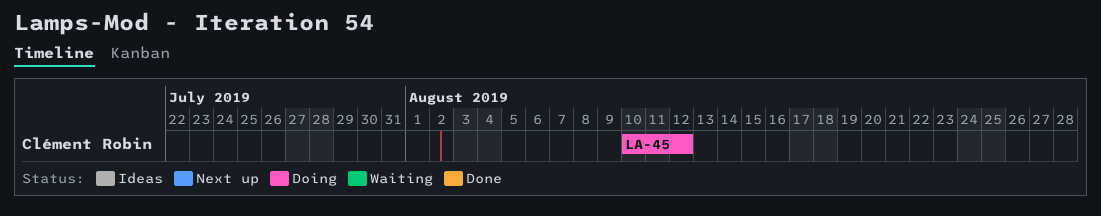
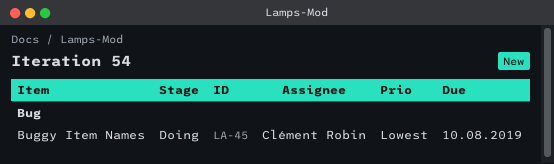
LA-45, due: Aug 12 -> Aug 10

